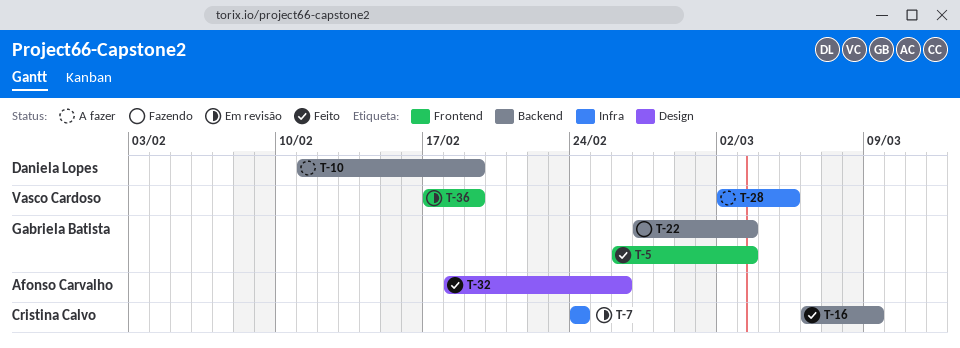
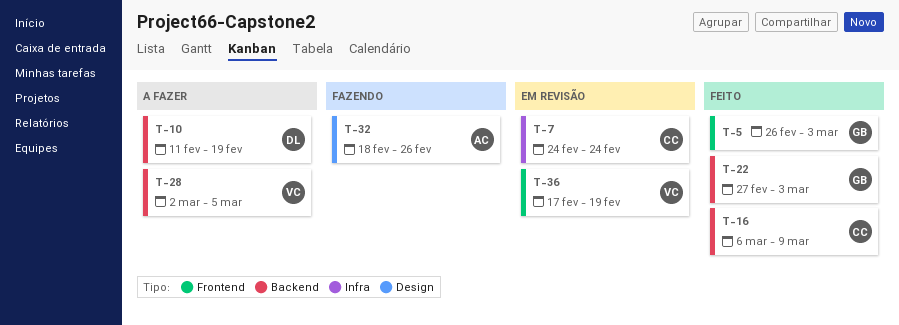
T-22, status: Fazendo -> Feito
T-28, label: Infra -> Backend
T-32, status: Feito -> Fazendo

